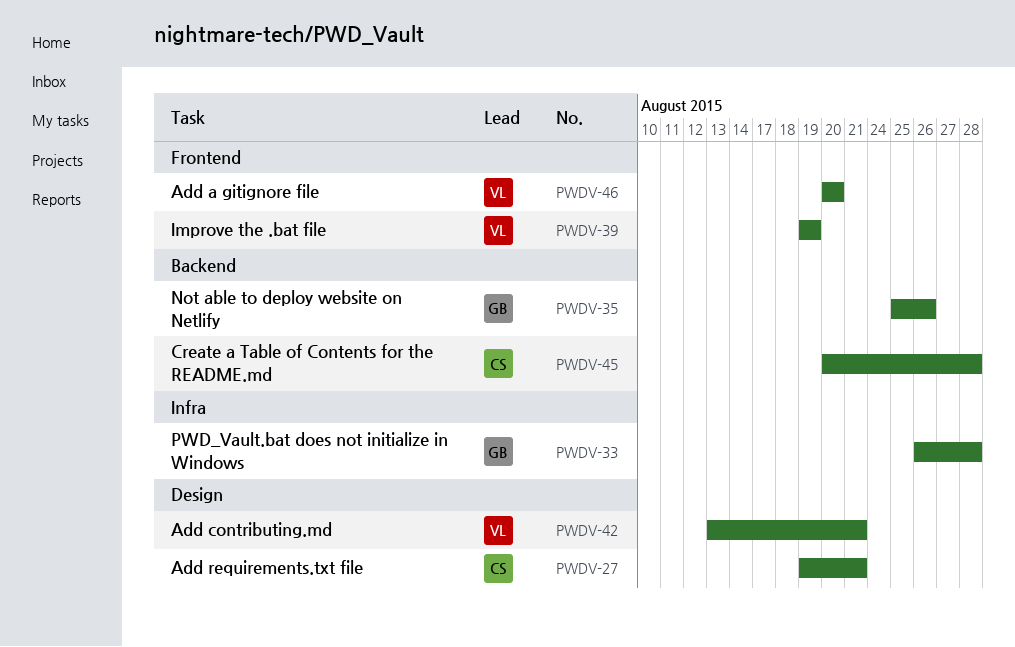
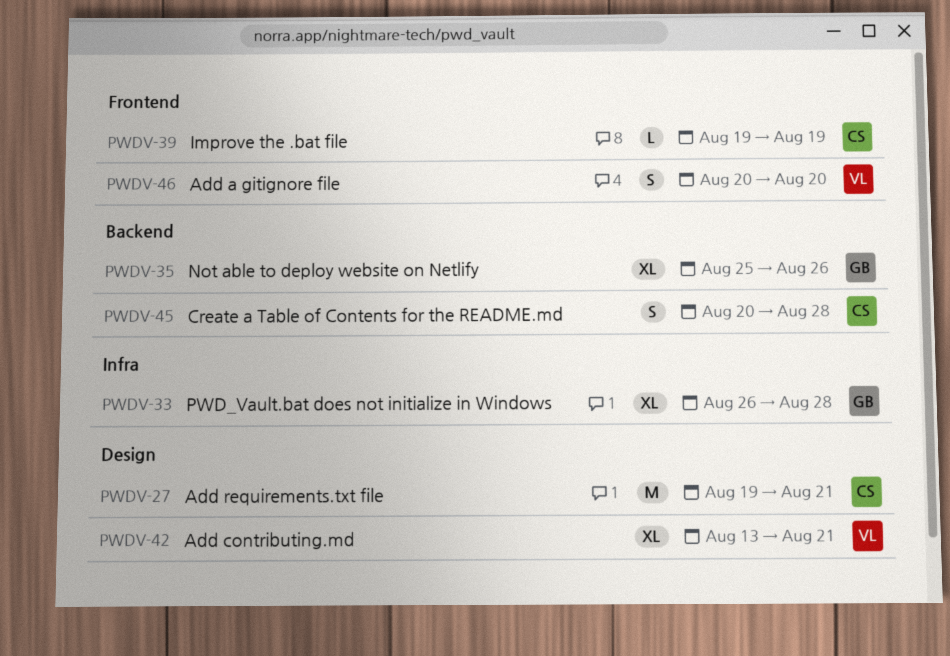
PWDV-39, owner: VL -> CS

